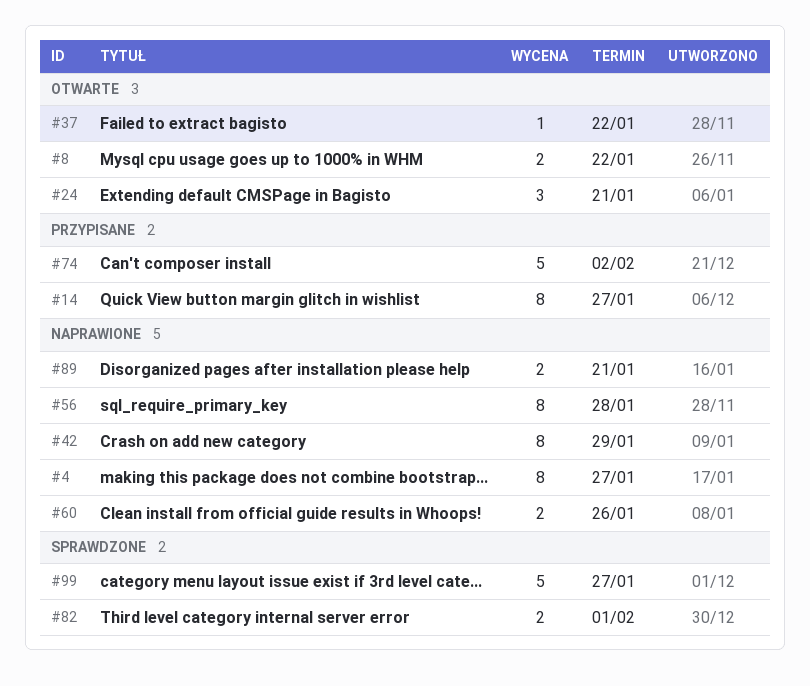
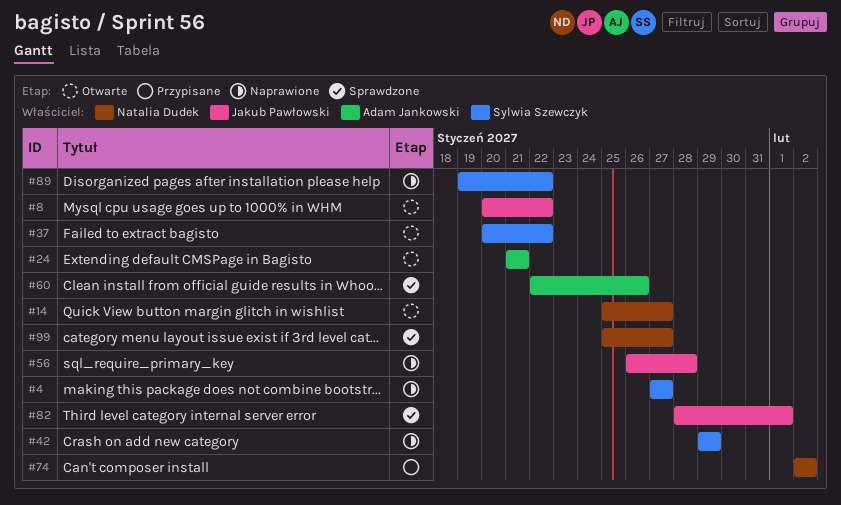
#14, status: Przypisane -> Otwarte
#60, status: Naprawione -> Sprawdzone
#89, due: Jan 21 -> Jan 22

